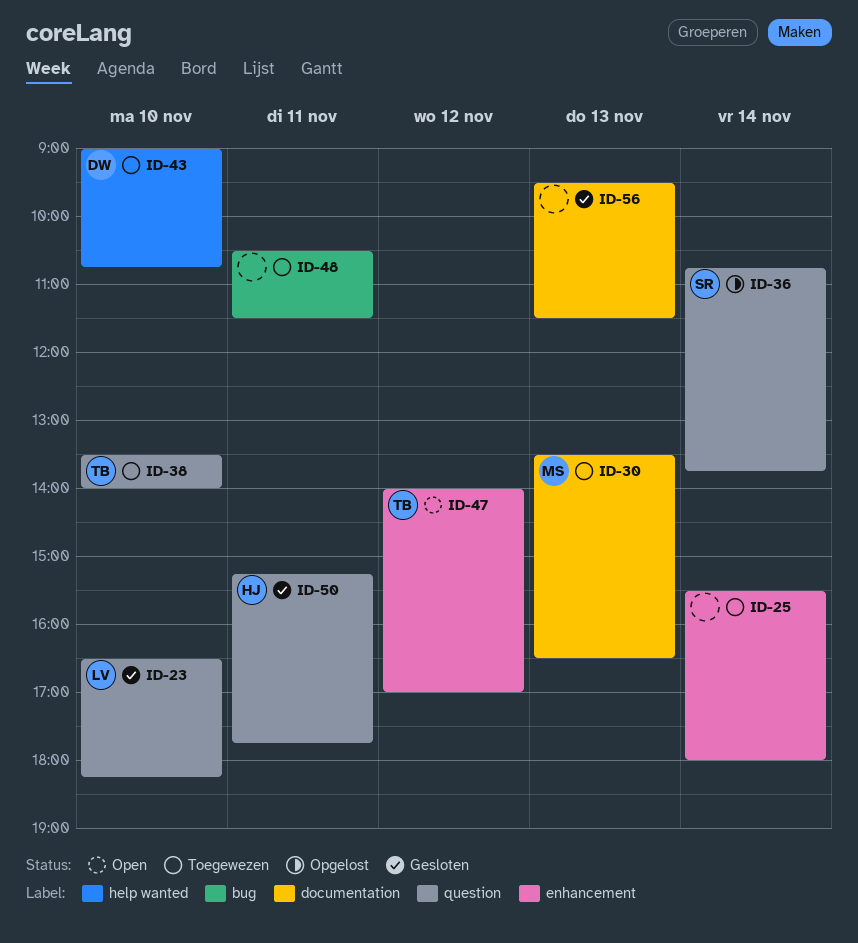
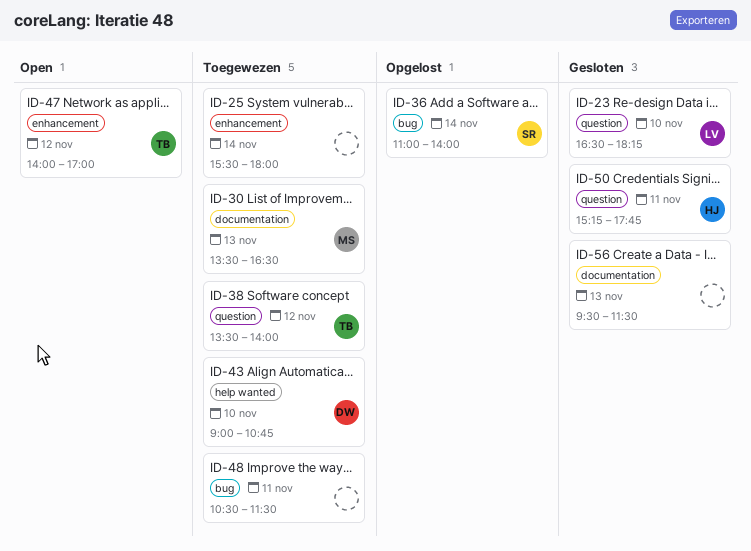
ID-36, label: question -> bug
ID-36, begins: 10:45 -> 11:00
ID-36, ends: 13:45 -> 14:00
ID-38, day: Nov 10 -> Nov 12

